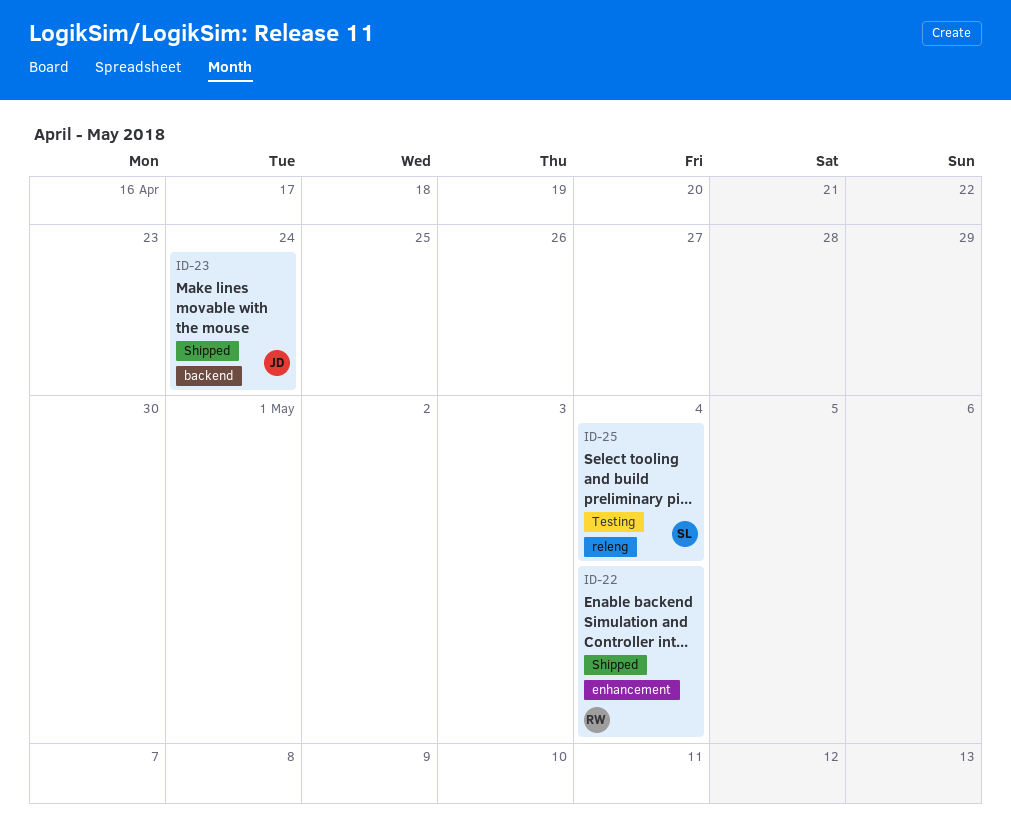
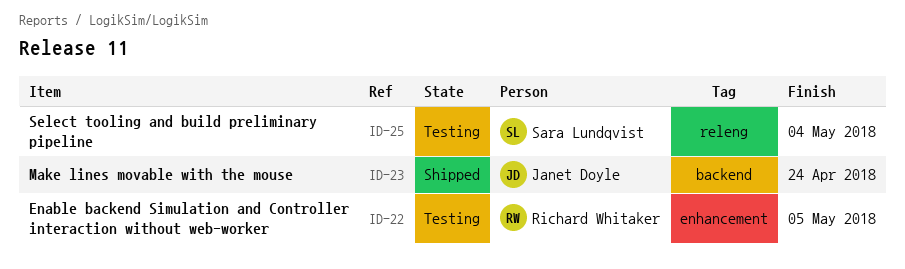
ID-22, status: Shipped -> Testing
ID-22, due: May 4 -> May 5

